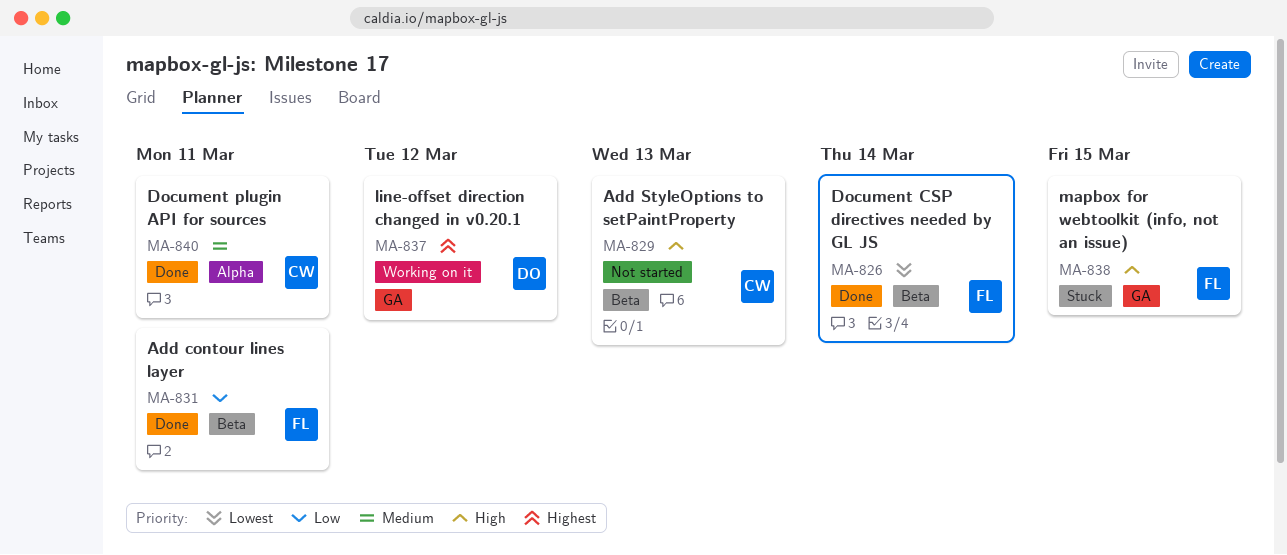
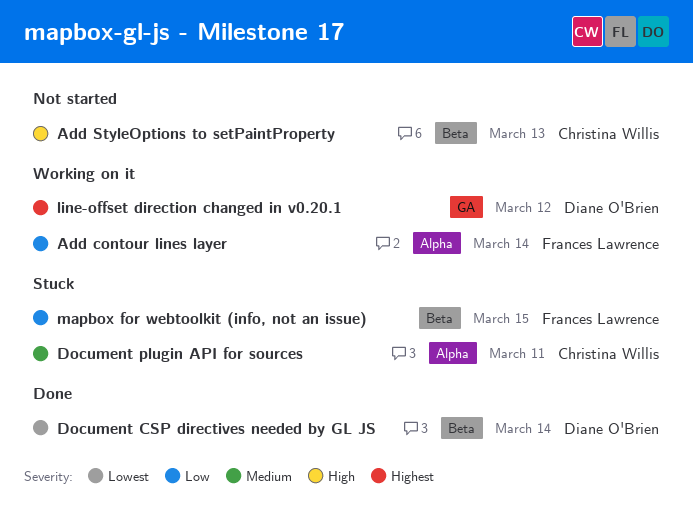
Add contour lines layer, status: Done -> Working on it
Add contour lines layer, label: Beta -> Alpha
Add contour lines layer, due: Mar 11 -> Mar 14
Document CSP directives needed by GL JS, owner: Frances Lawrence -> Diane O'Brien
Document plugin API for sources, status: Done -> Stuck
mapbox for webtoolkit (info, not an issue), priority: High -> Low
mapbox for webtoolkit (info, not an issue), label: GA -> Beta

